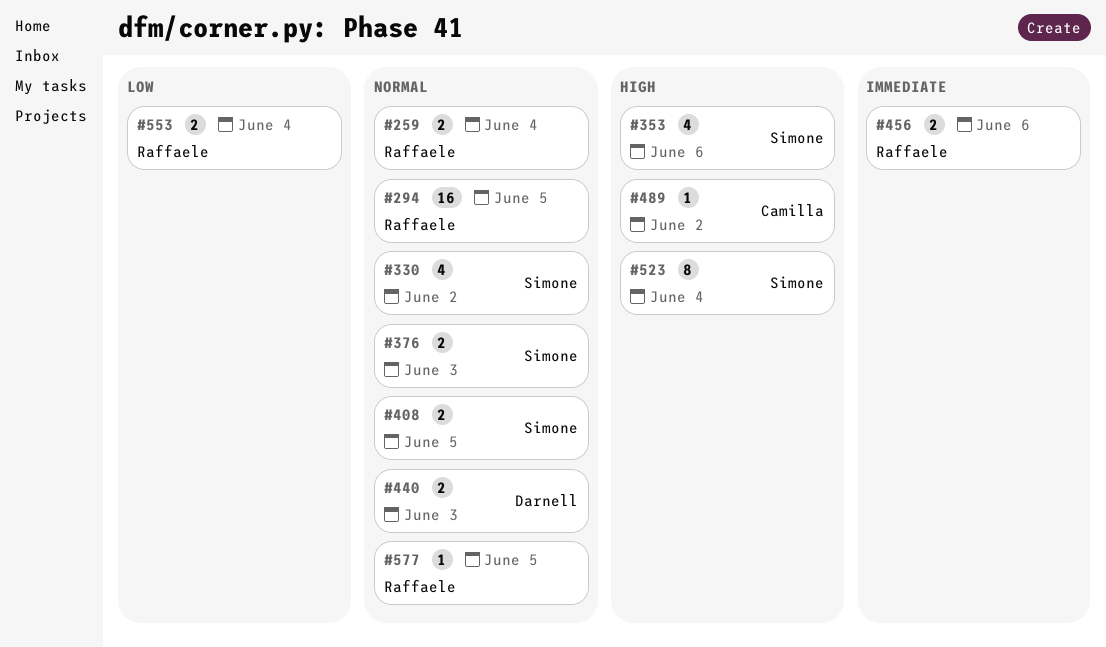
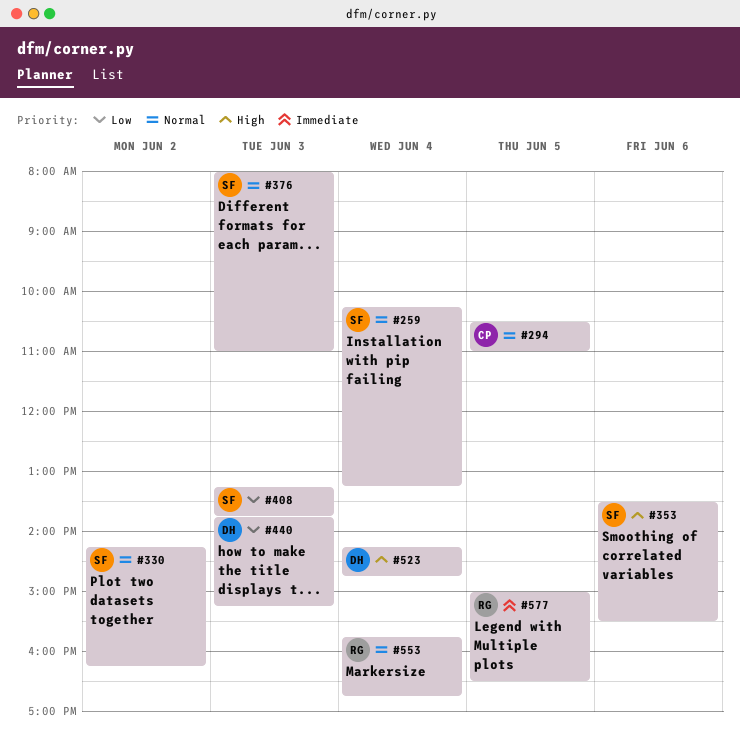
#259, owner: Raffaele -> Simone
#294, owner: Raffaele -> Camilla
#408, priority: Normal -> Low
#408, day: Jun 5 -> Jun 3
#440, priority: Normal -> Low
#456: present -> none
#489: present -> none
#523, owner: Simone -> Darnell
#553, priority: Low -> Normal
#577, priority: Normal -> Immediate

